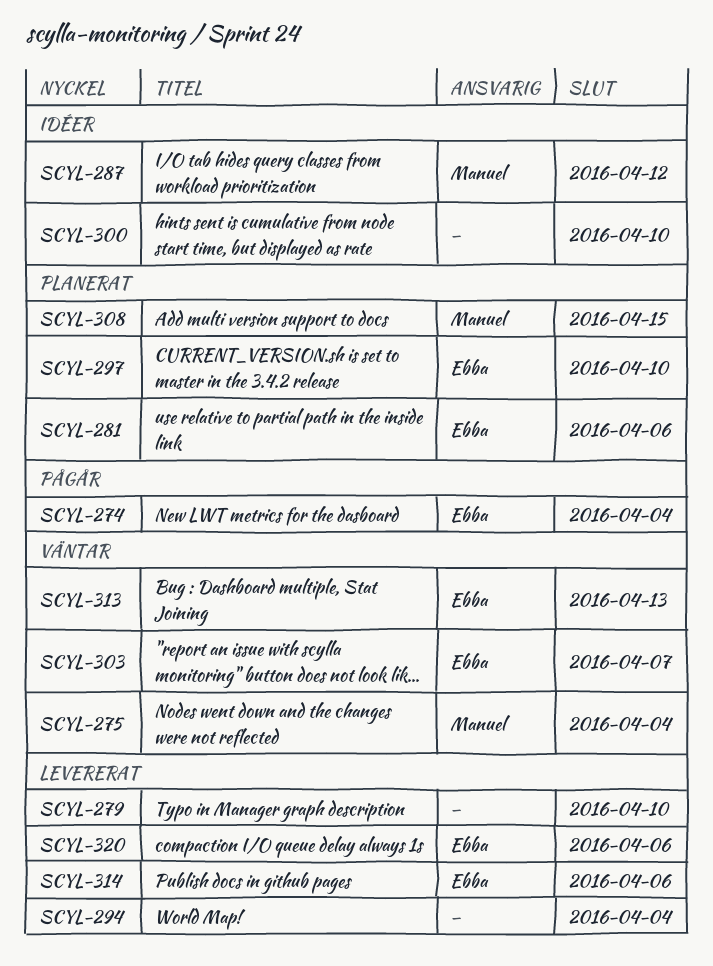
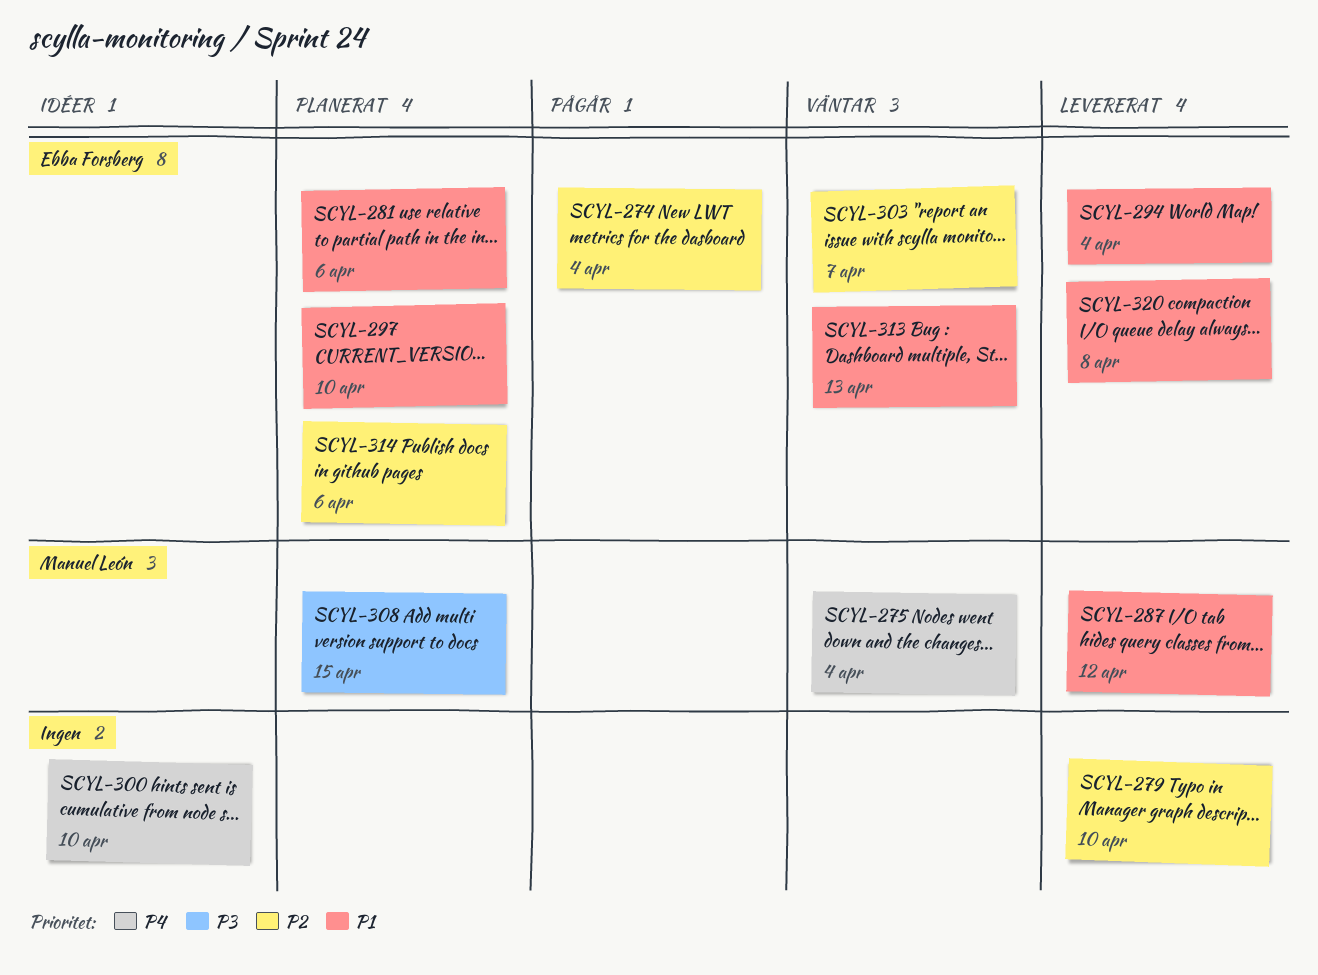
SCYL-287, status: Idéer -> Levererat
SCYL-294, owner: none -> Ebba Forsberg
SCYL-314, status: Levererat -> Planerat
SCYL-320, due: Apr 6 -> Apr 8

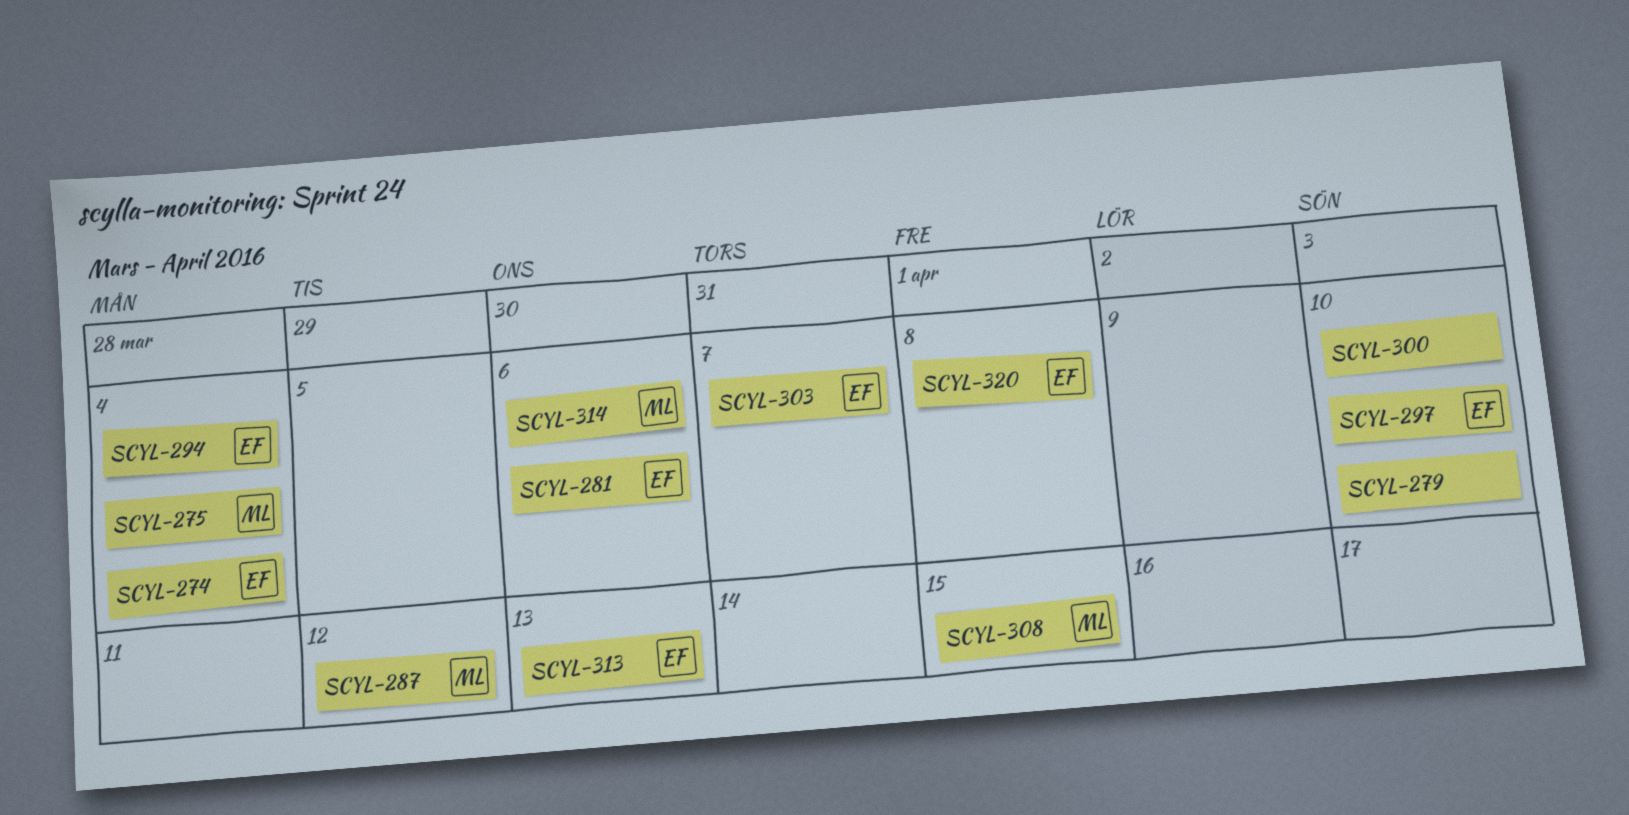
SCYL-314, owner: Ebba Forsberg -> Manuel León

